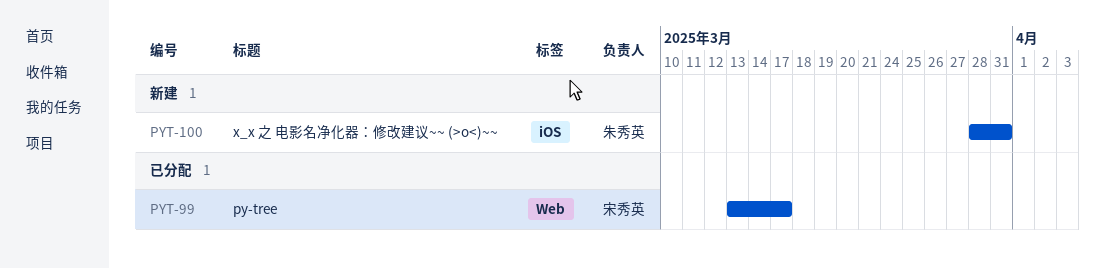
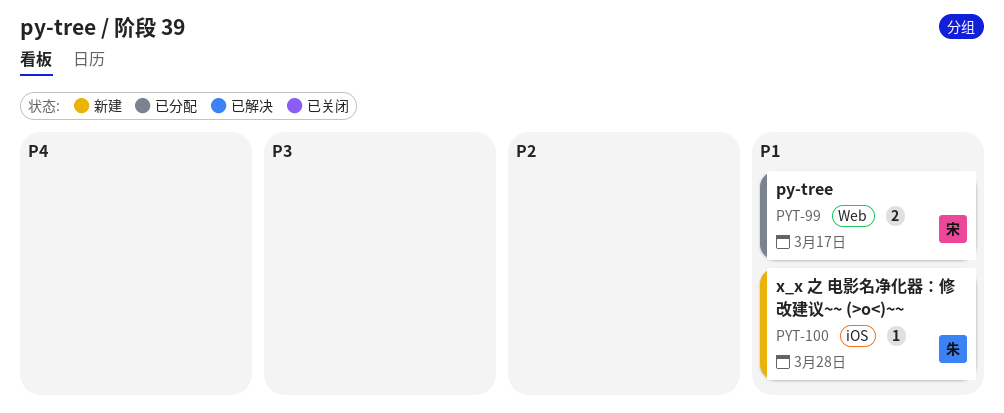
PYT-100, due: Mar 31 -> Mar 28

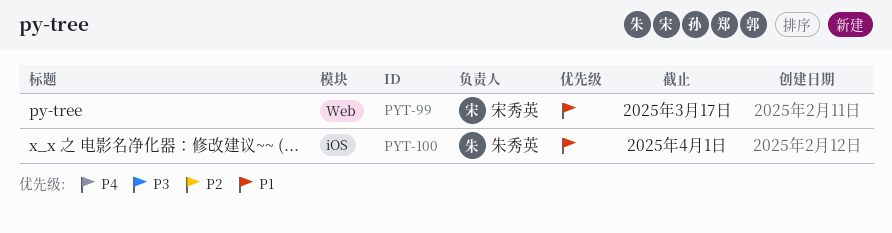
PYT-100, due: Mar 28 -> Apr 1

